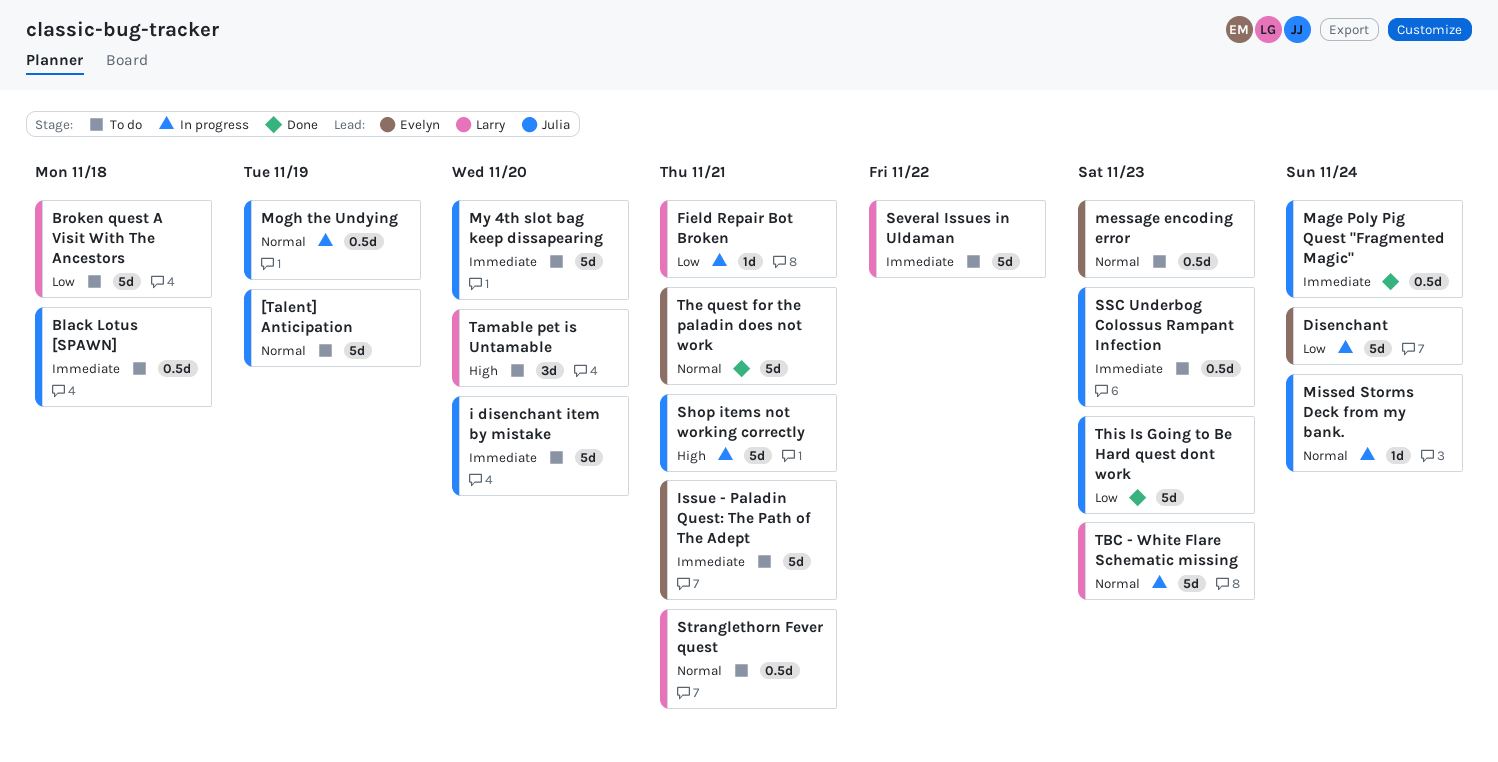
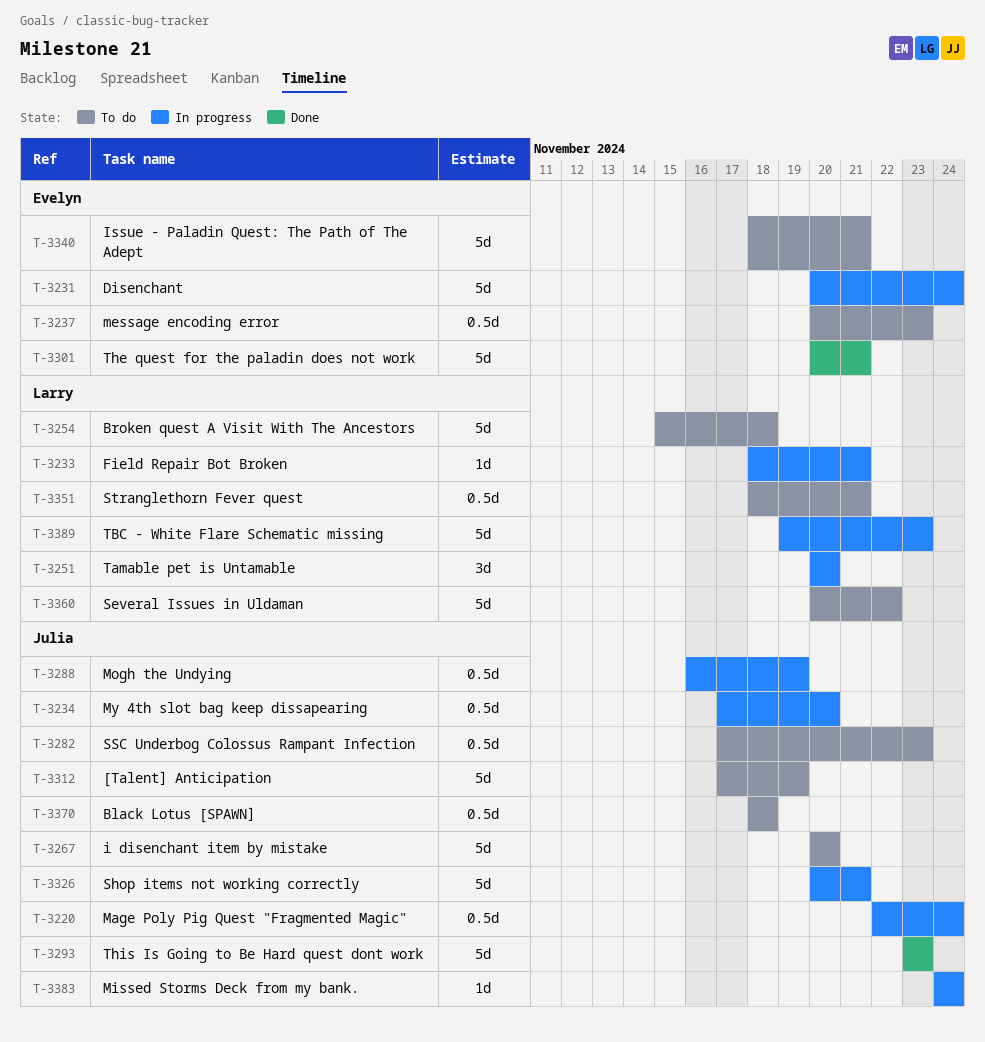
Mage Poly Pig Quest "Fragmented Magic", status: Done -> In progress
My 4th slot bag keep dissapearing, status: To do -> In progress
My 4th slot bag keep dissapearing, estimate: 5d -> 0.5d
Tamable pet is Untamable, status: To do -> In progress

